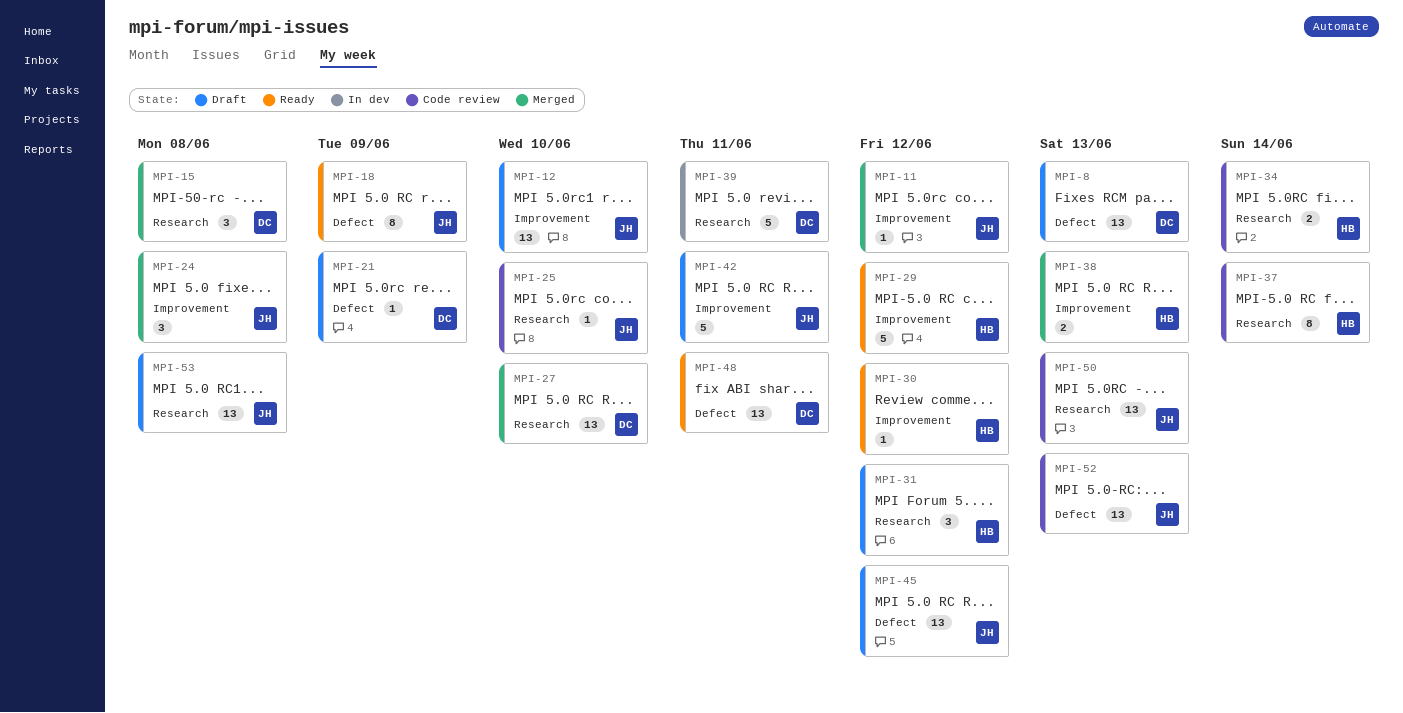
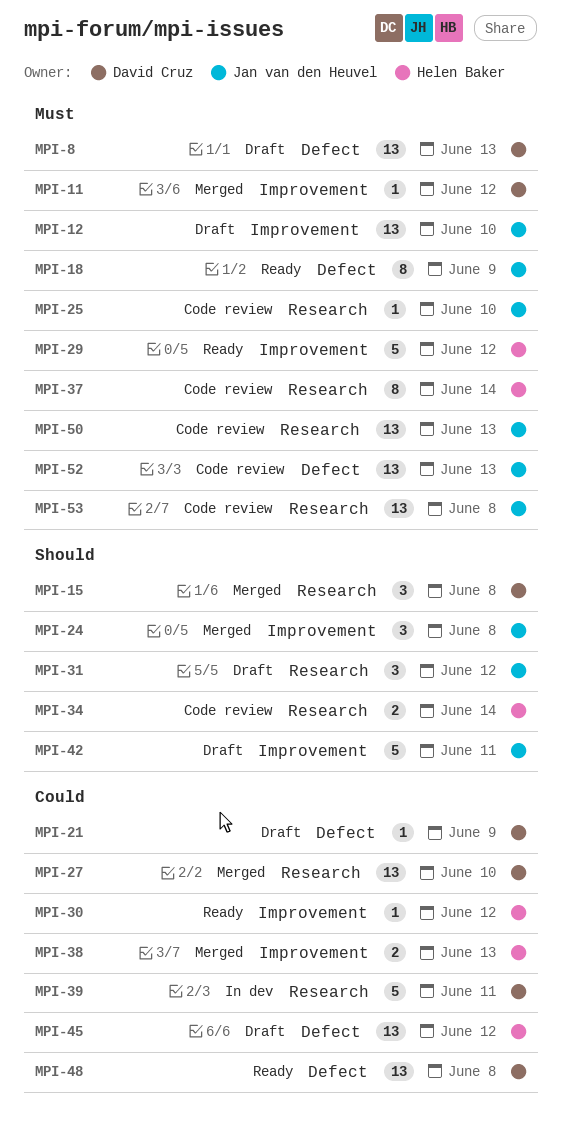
MPI-11, owner: Jan van den Heuvel -> David Cruz
MPI-31, owner: Helen Baker -> Jan van den Heuvel
MPI-45, owner: Jan van den Heuvel -> Helen Baker
MPI-48, due: Jun 11 -> Jun 8
MPI-53, status: Draft -> Code review

